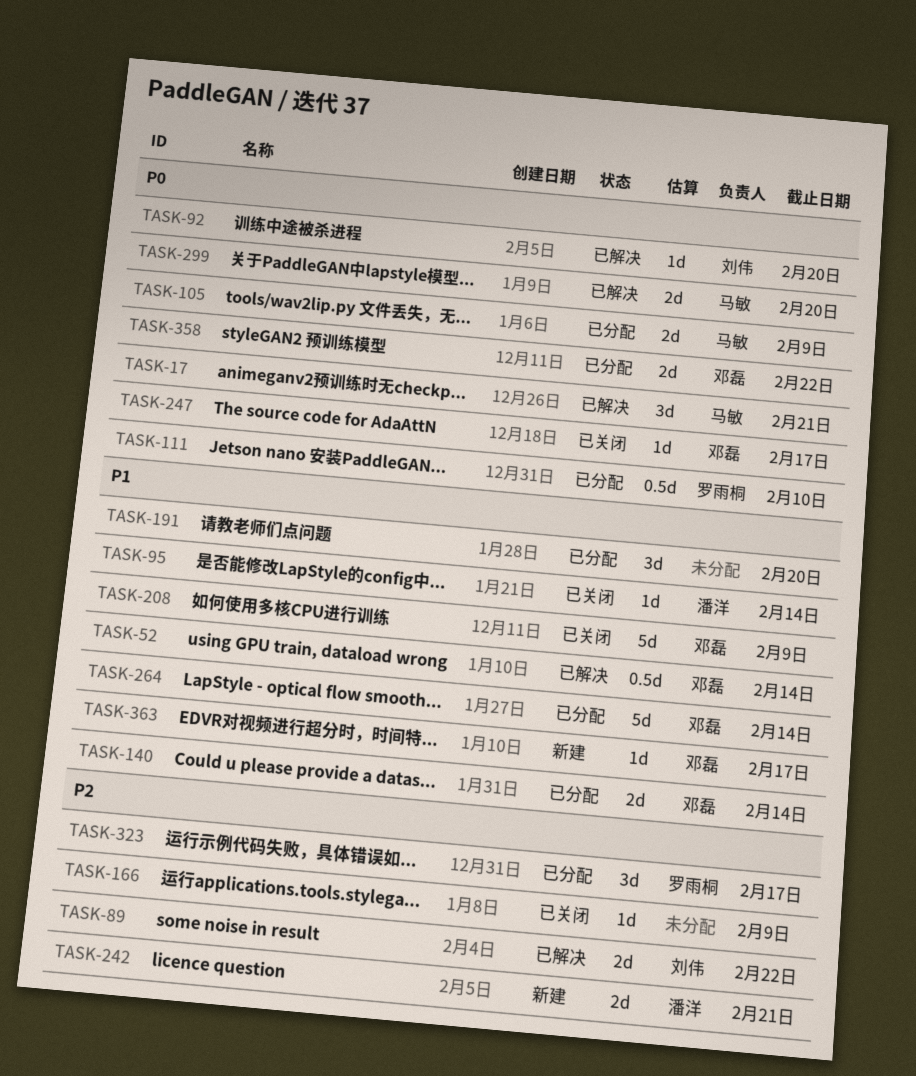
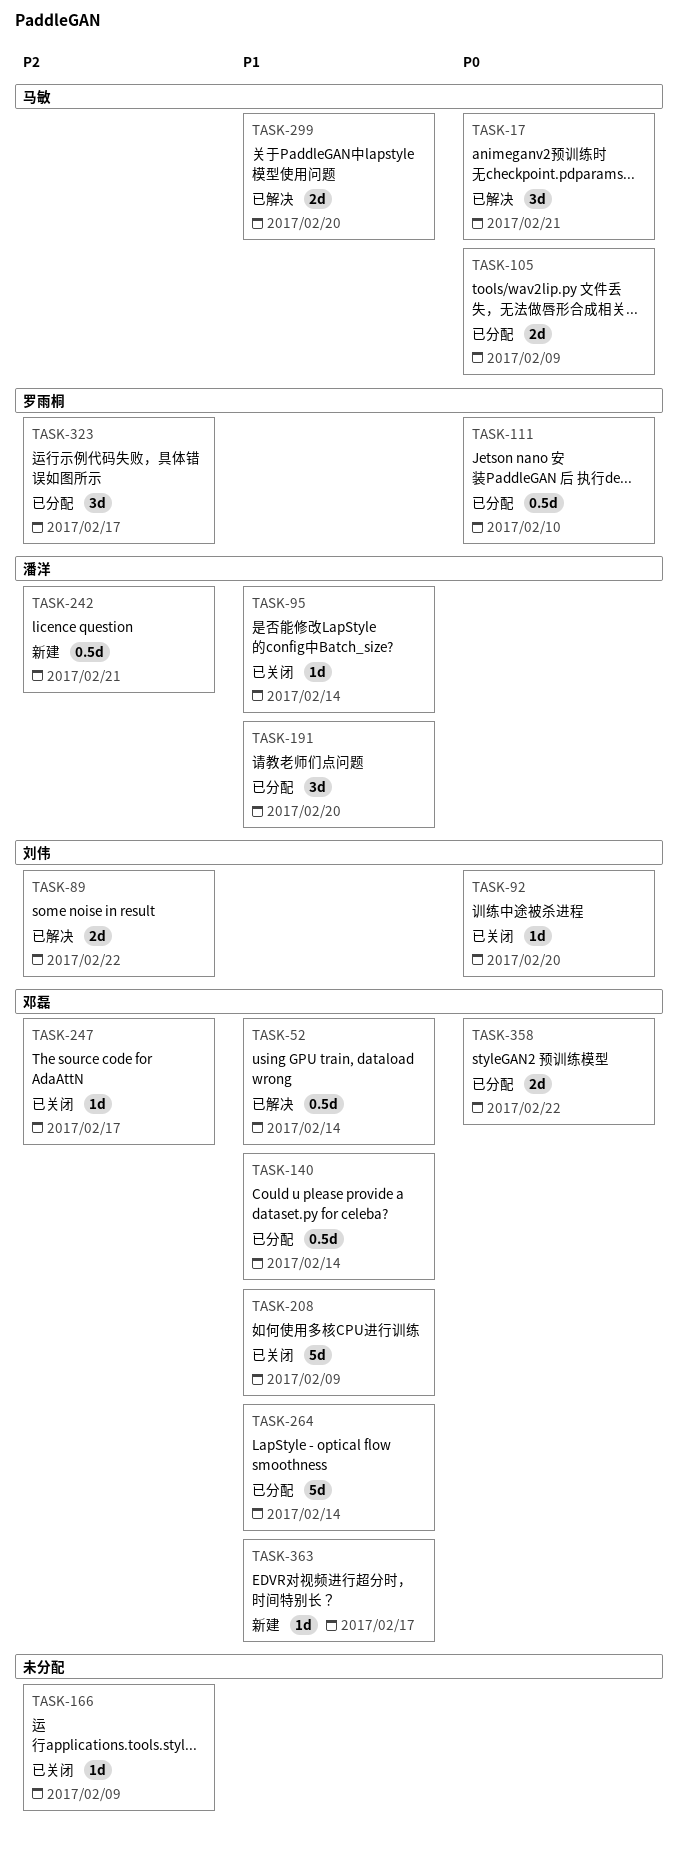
TASK-92, status: 已解决 -> 已关闭
TASK-140, estimate: 2d -> 0.5d
TASK-191, owner: none -> 潘洋
TASK-242, estimate: 2d -> 0.5d
TASK-247, priority: P0 -> P2
TASK-299, priority: P0 -> P1

